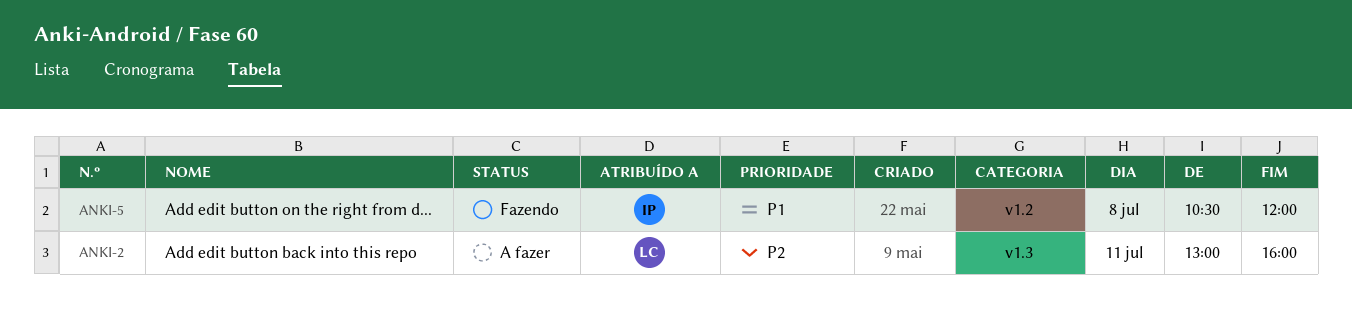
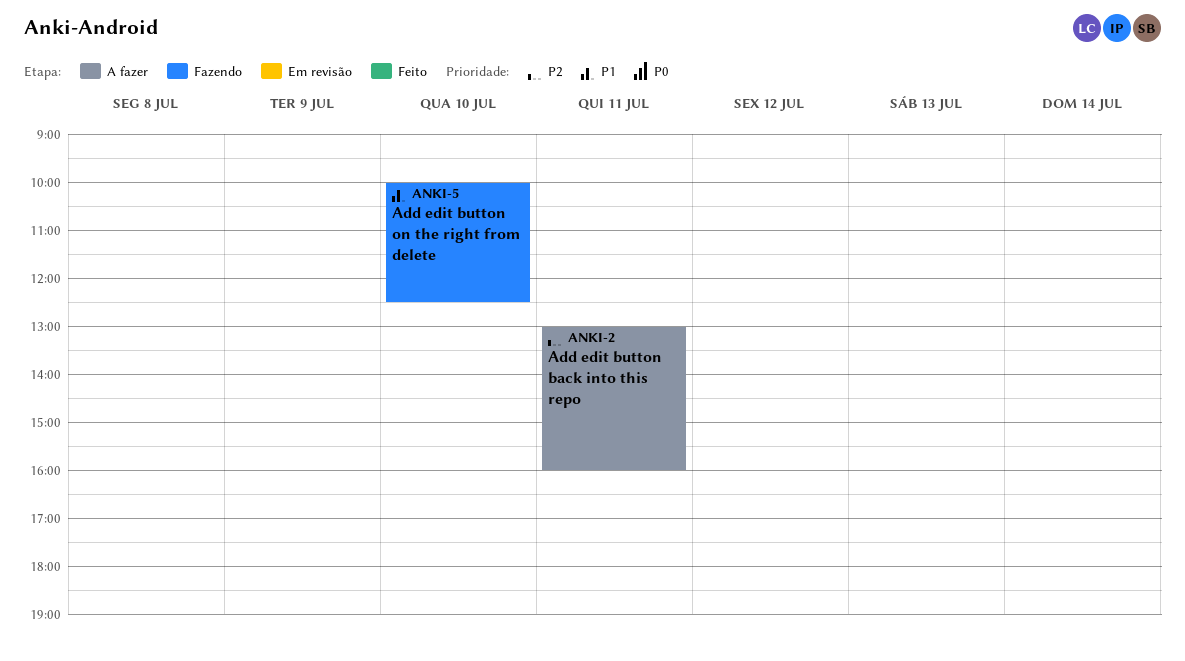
ANKI-5, day: Jul 8 -> Jul 10
ANKI-5, begins: 10:30 -> 10:00
ANKI-5, ends: 12:00 -> 12:30

